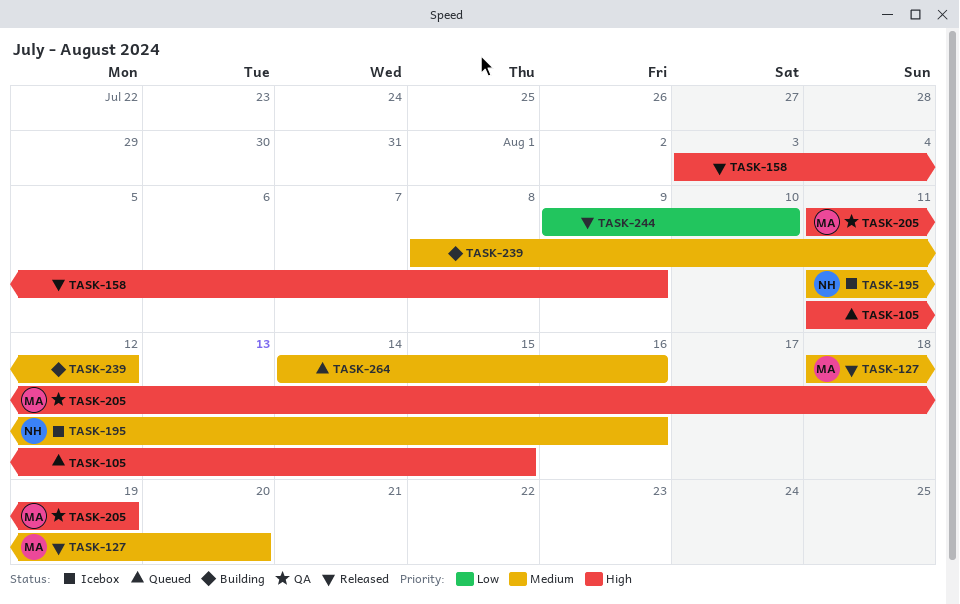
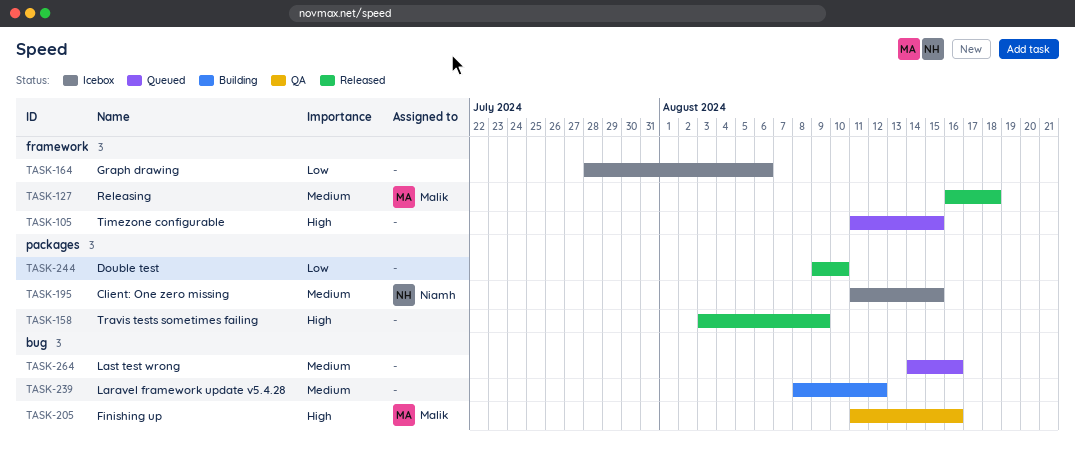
TASK-127, start: Aug 18 -> Aug 16
TASK-127, due: Aug 20 -> Aug 18
TASK-164: none -> present
TASK-195, due: Aug 16 -> Aug 15
TASK-205, due: Aug 19 -> Aug 16

